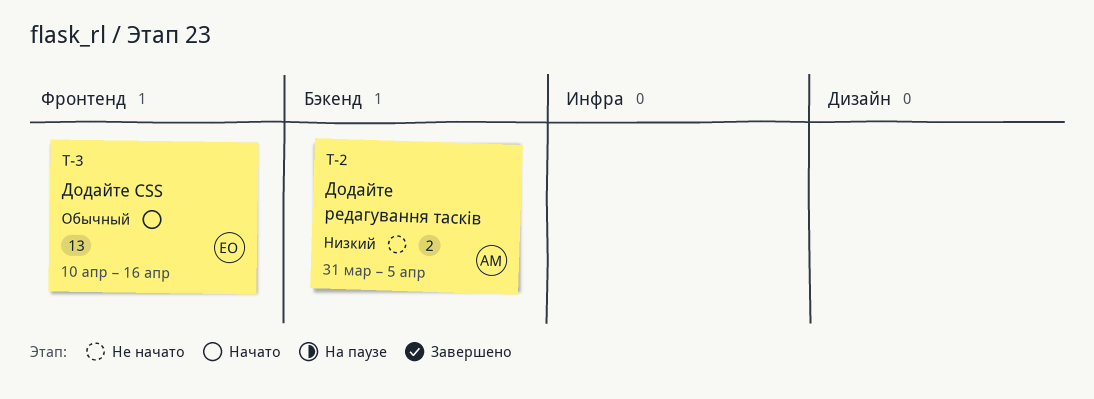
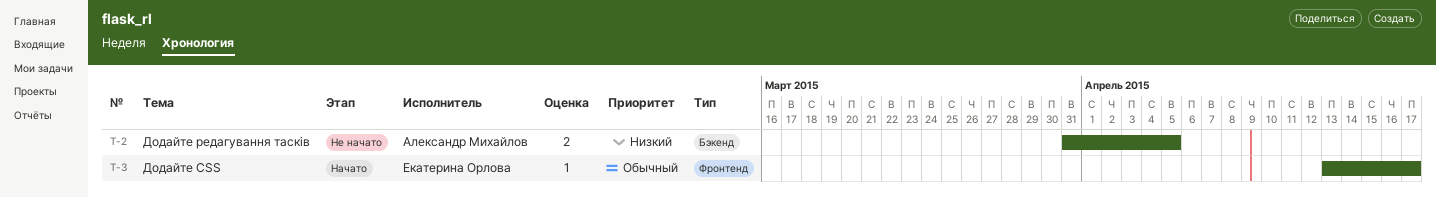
T-3, estimate: 13 -> 1
T-3, start: Apr 10 -> Apr 13
T-3, due: Apr 16 -> Apr 17

